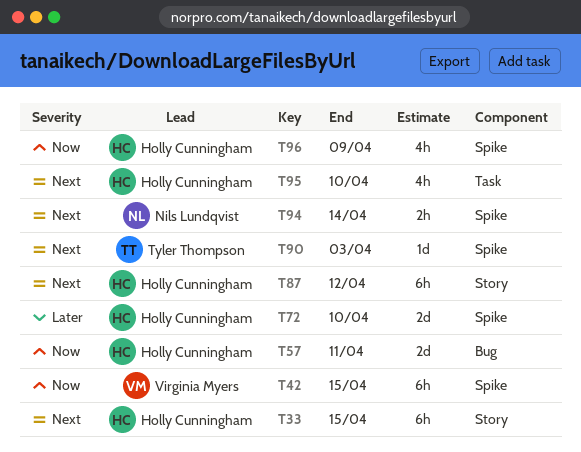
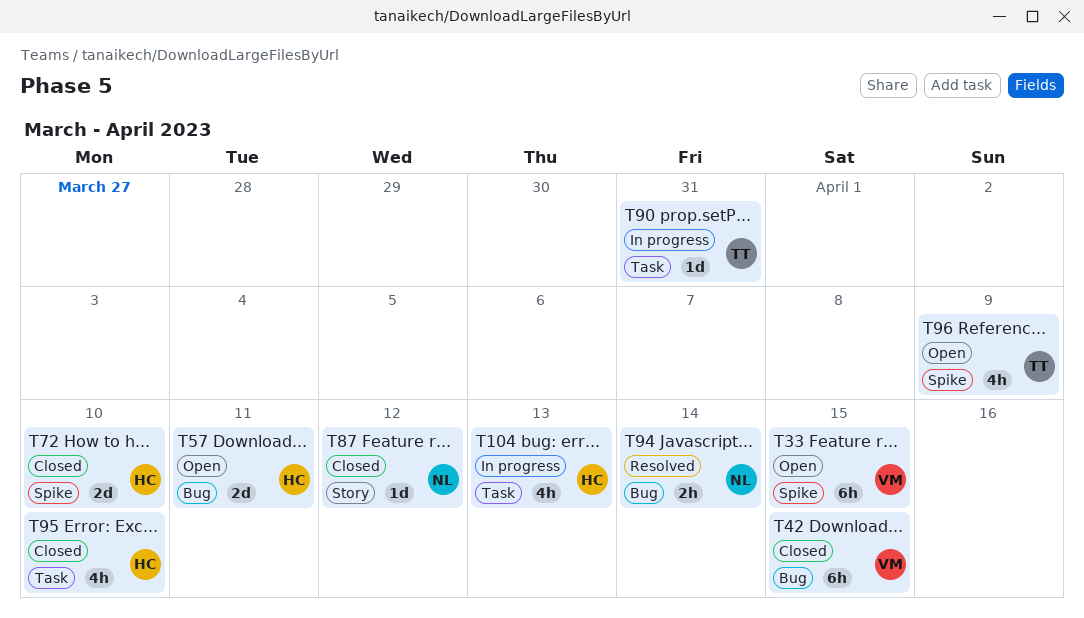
T33, owner: Holly Cunningham -> Virginia Myers
T33, label: Story -> Spike
T42, label: Spike -> Bug
T87, owner: Holly Cunningham -> Nils Lundqvist
T87, estimate: 6h -> 1d
T90, label: Spike -> Task
T90, due: Apr 3 -> Mar 31
T94, label: Spike -> Bug
T96, owner: Holly Cunningham -> Tyler Thompson
T104: none -> present

